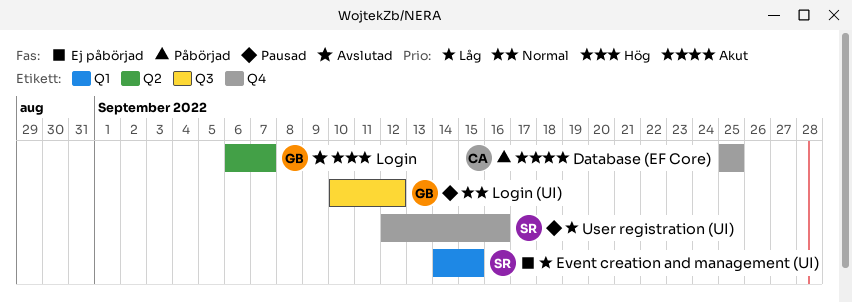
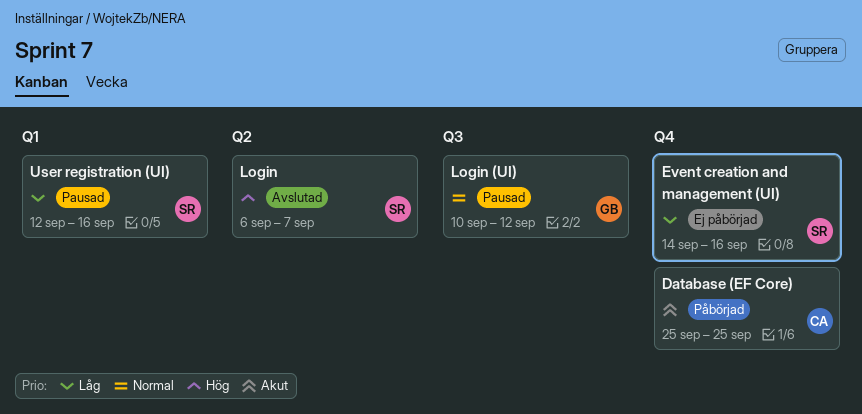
Event creation and management (UI), label: Q1 -> Q4
Event creation and management (UI), due: Sep 15 -> Sep 16
Login, owner: GB -> SR
User registration (UI), label: Q4 -> Q1

